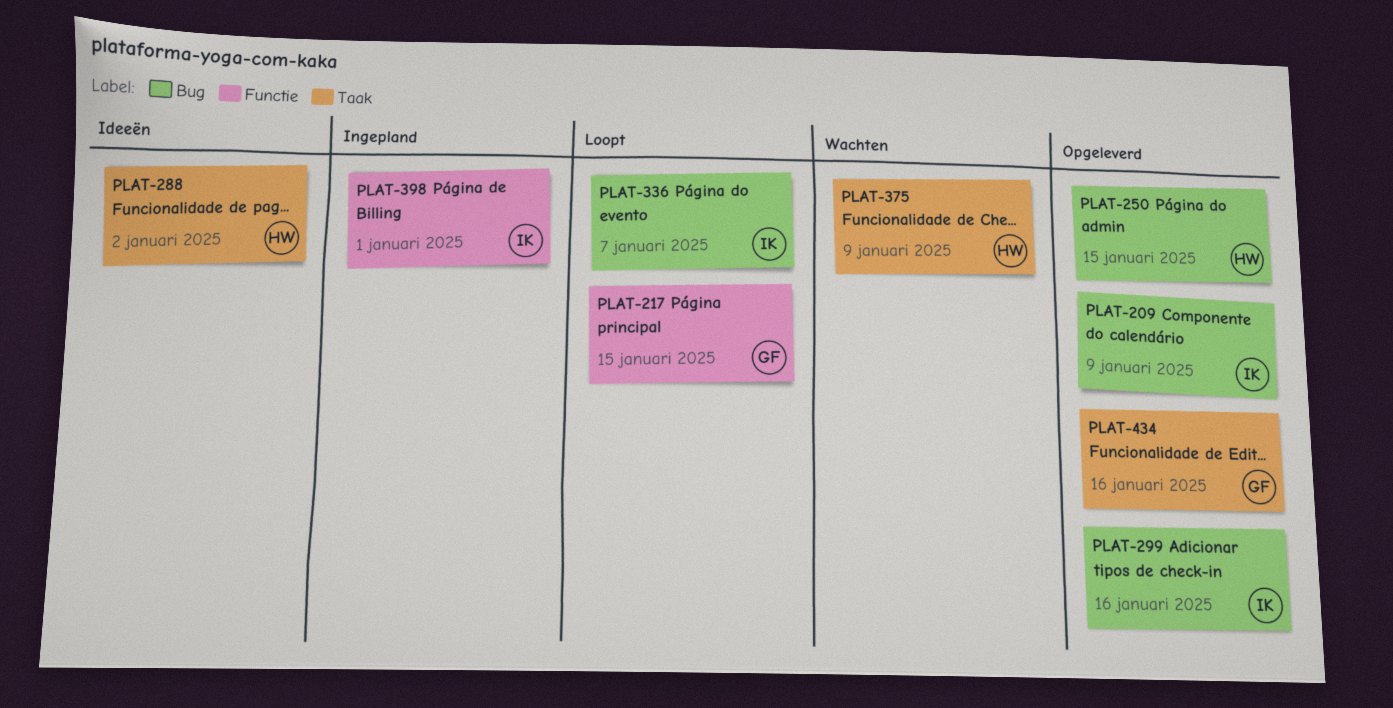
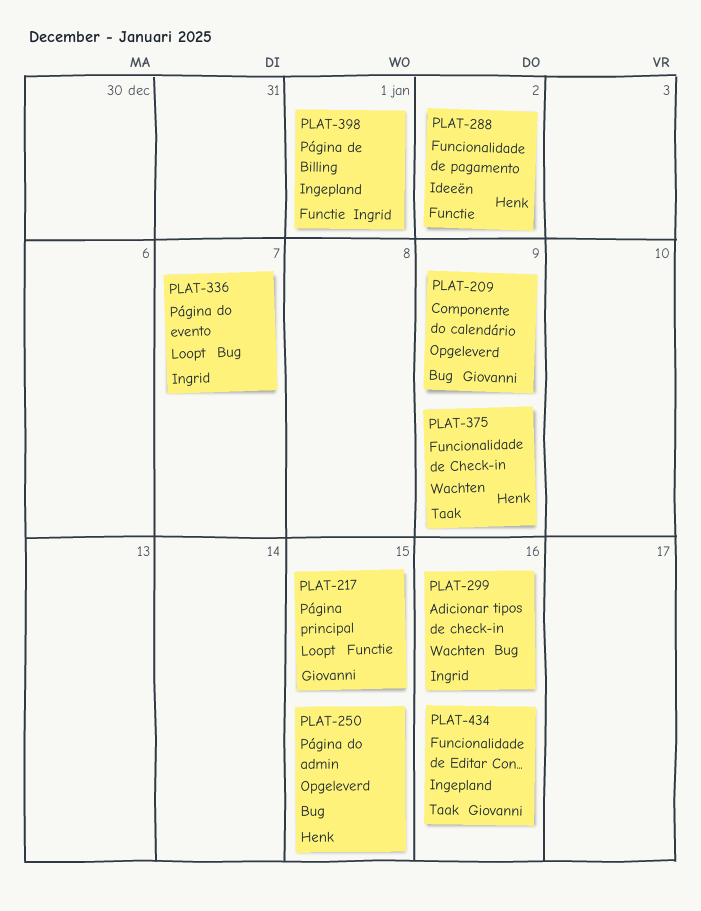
PLAT-209, owner: Ingrid -> Giovanni
PLAT-288, label: Taak -> Functie
PLAT-299, status: Opgeleverd -> Wachten
PLAT-434, status: Opgeleverd -> Ingepland

